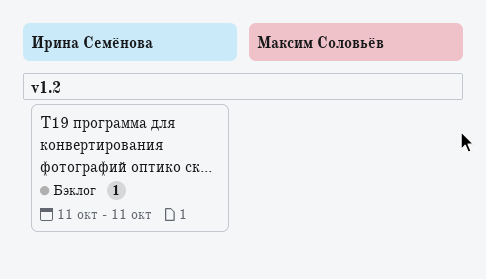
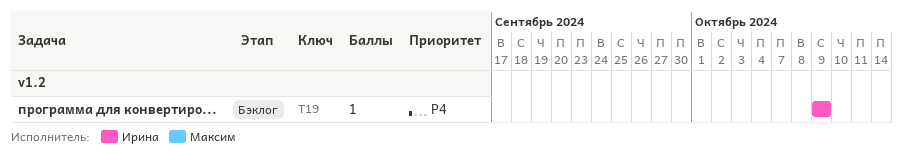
T19, start: Oct 11 -> Oct 9
T19, due: Oct 11 -> Oct 9

